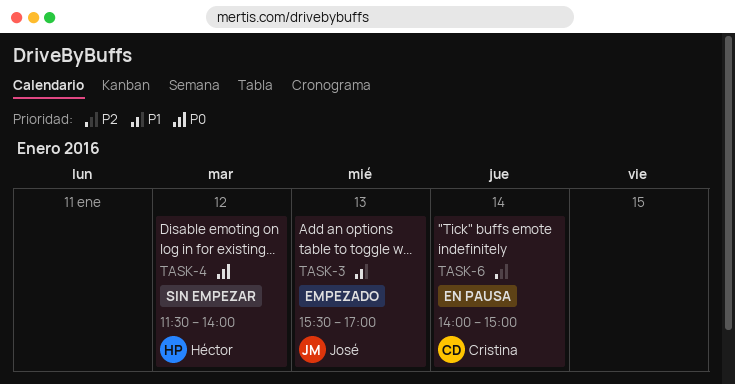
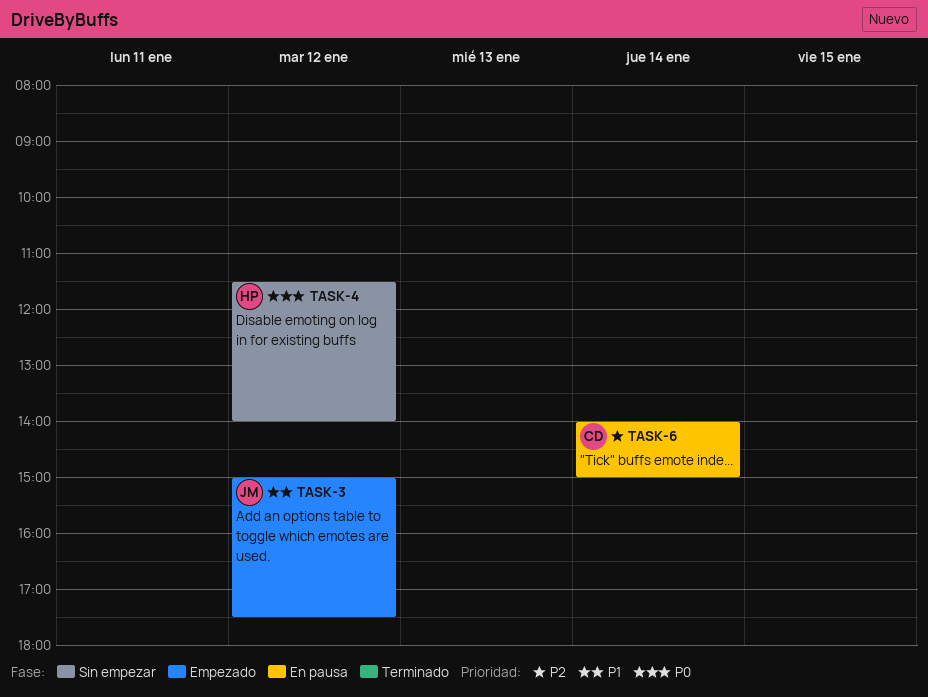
TASK-3, day: Jan 13 -> Jan 12
TASK-3, begins: 15:30 -> 15:00
TASK-3, ends: 17:00 -> 17:30

